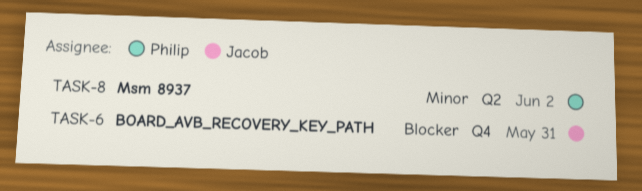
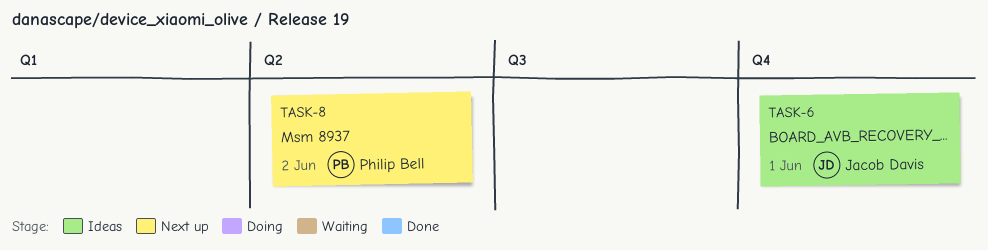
TASK-6, due: May 31 -> Jun 1

